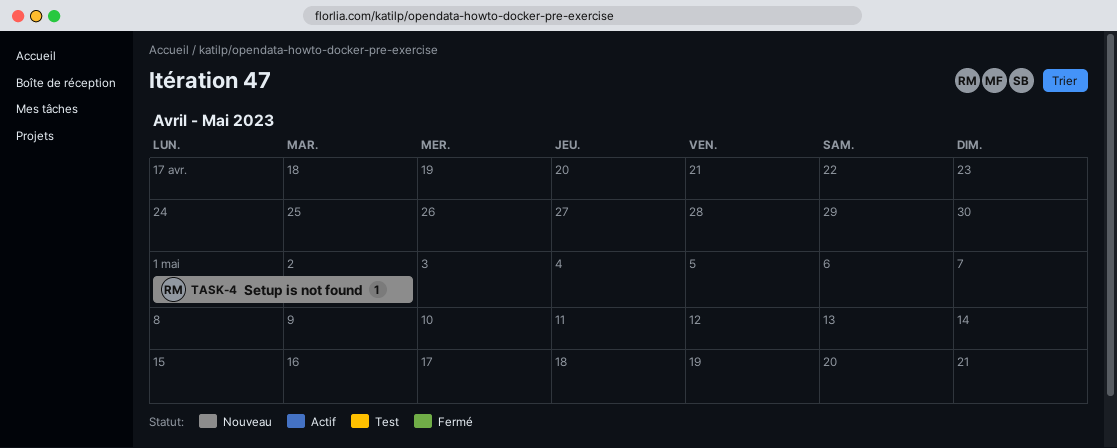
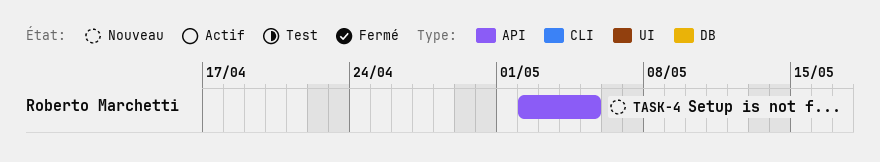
TASK-4, start: May 1 -> May 2
TASK-4, due: May 2 -> May 5

